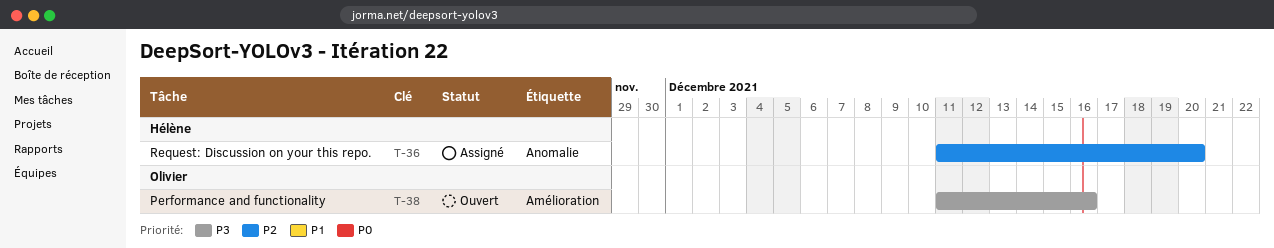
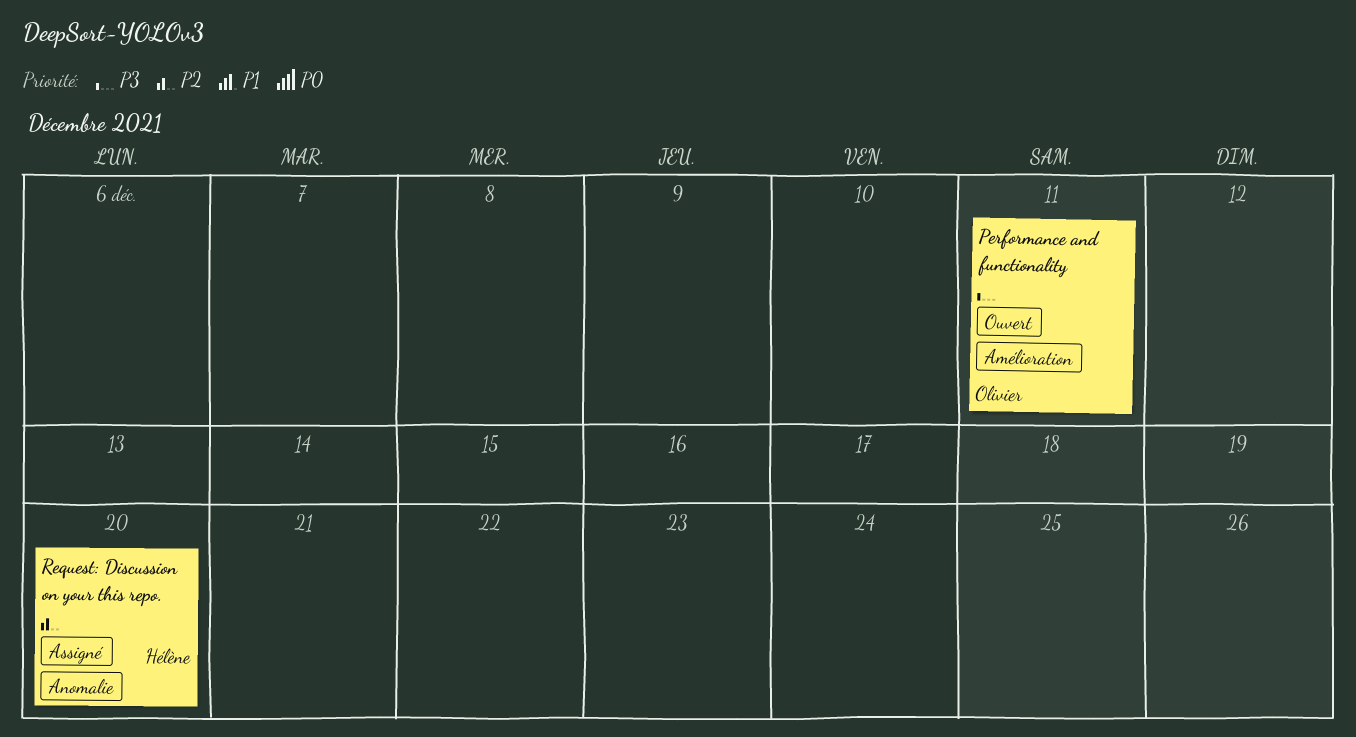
Performance and functionality, due: Dec 16 -> Dec 11

